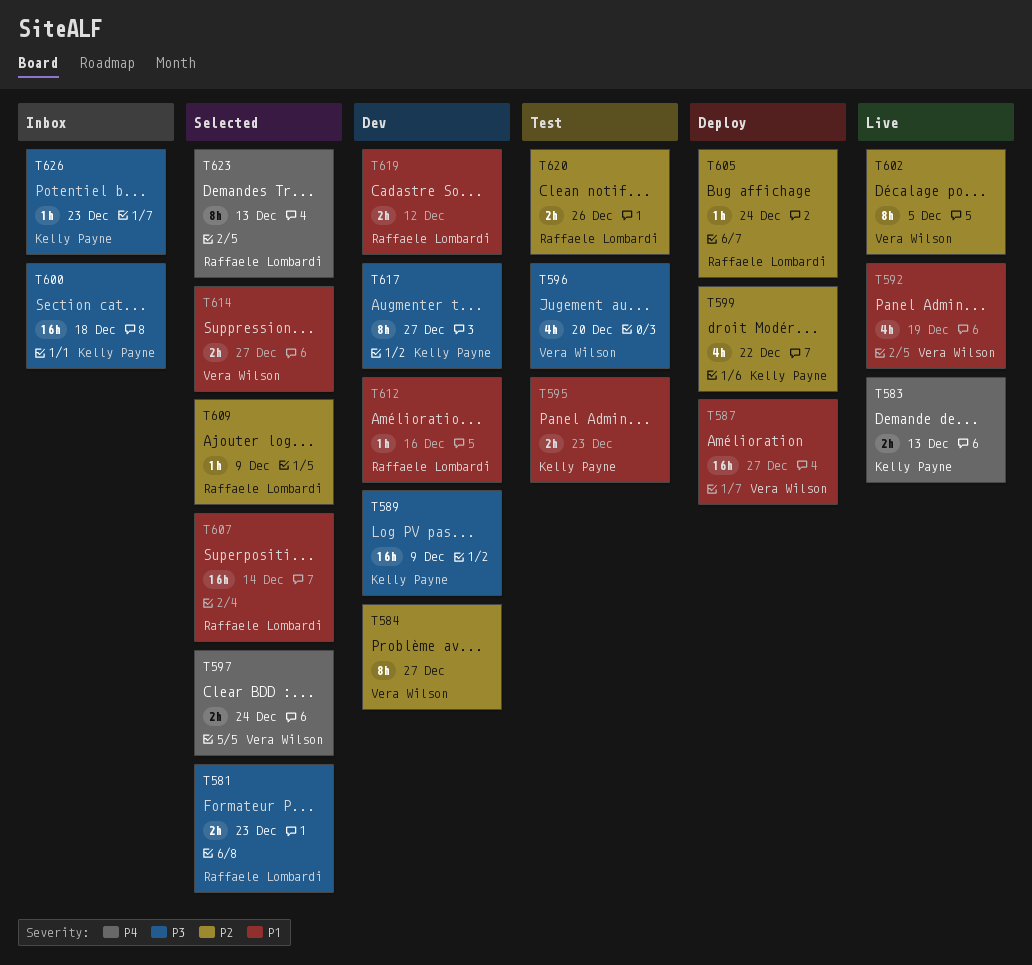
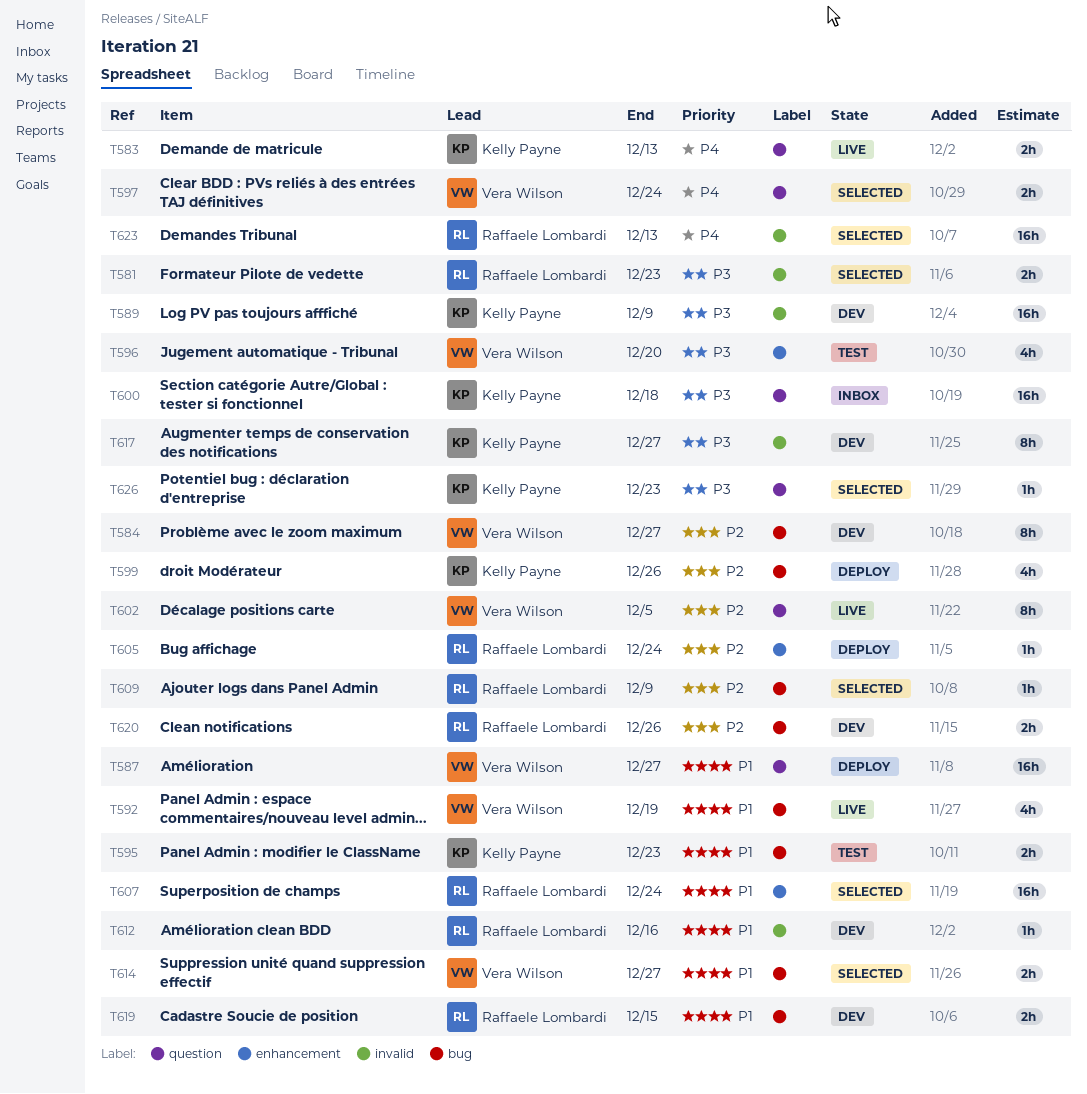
T599, due: Dec 22 -> Dec 26
T607, due: Dec 14 -> Dec 24
T619, due: Dec 12 -> Dec 15
T620, status: Test -> Dev
T623, estimate: 8h -> 16h
T626, status: Inbox -> Selected

